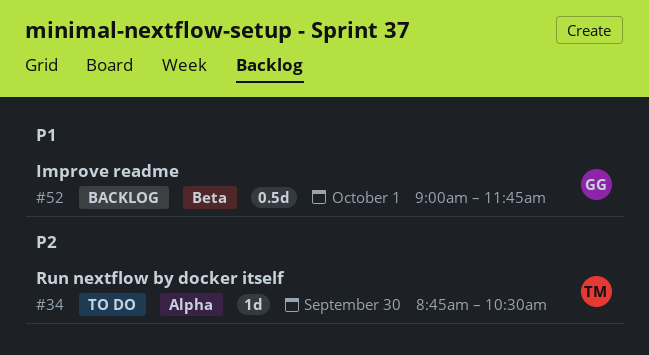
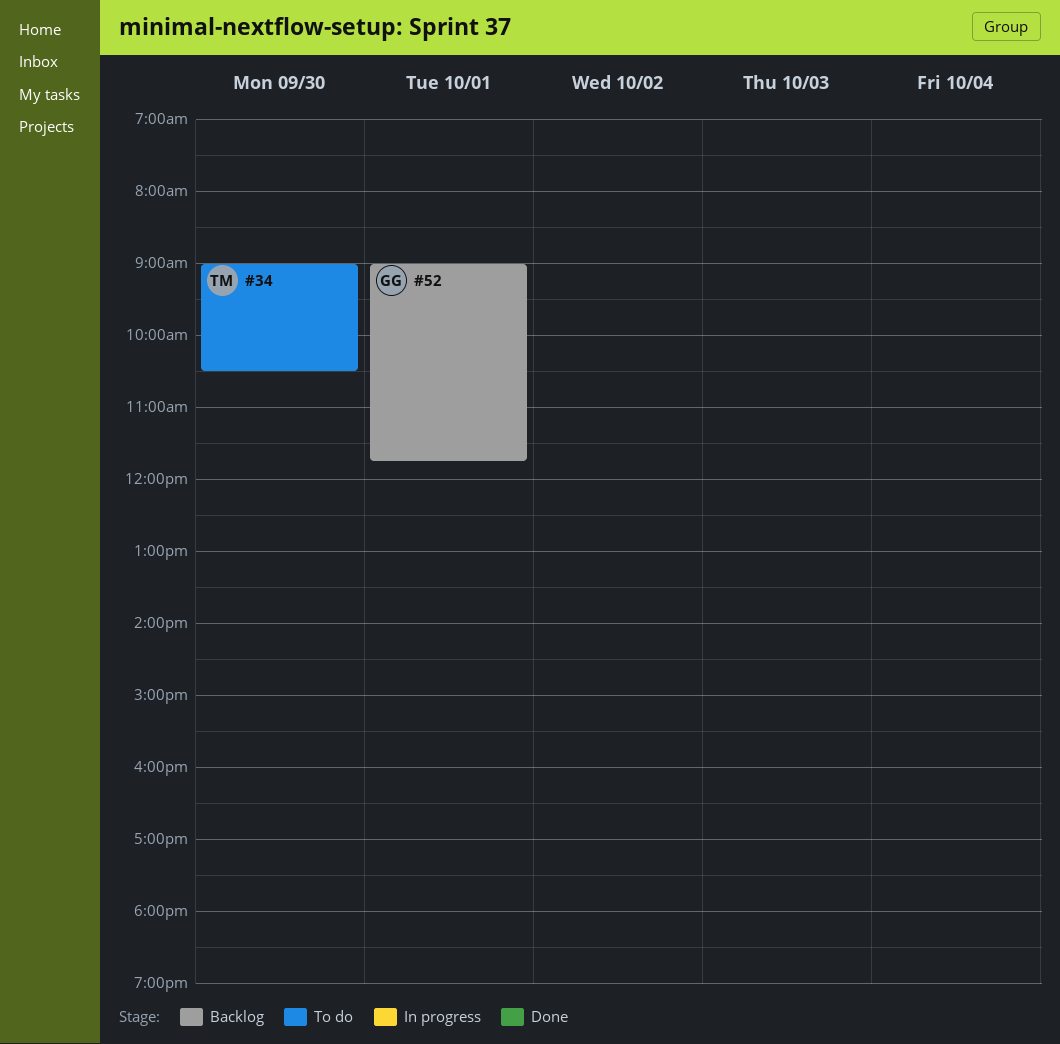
#34, begins: 08:45 -> 09:00

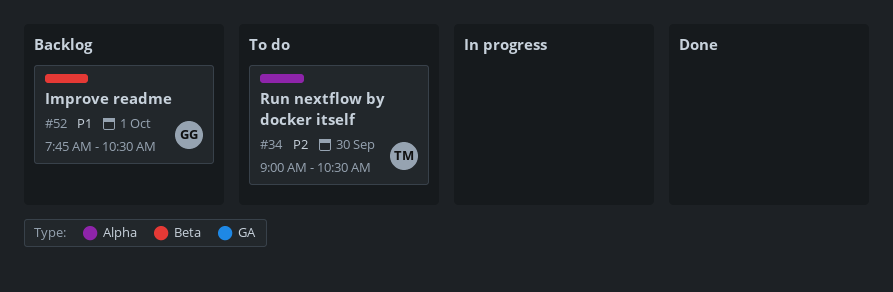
#52, begins: 09:00 -> 07:45
#52, ends: 11:45 -> 10:30

